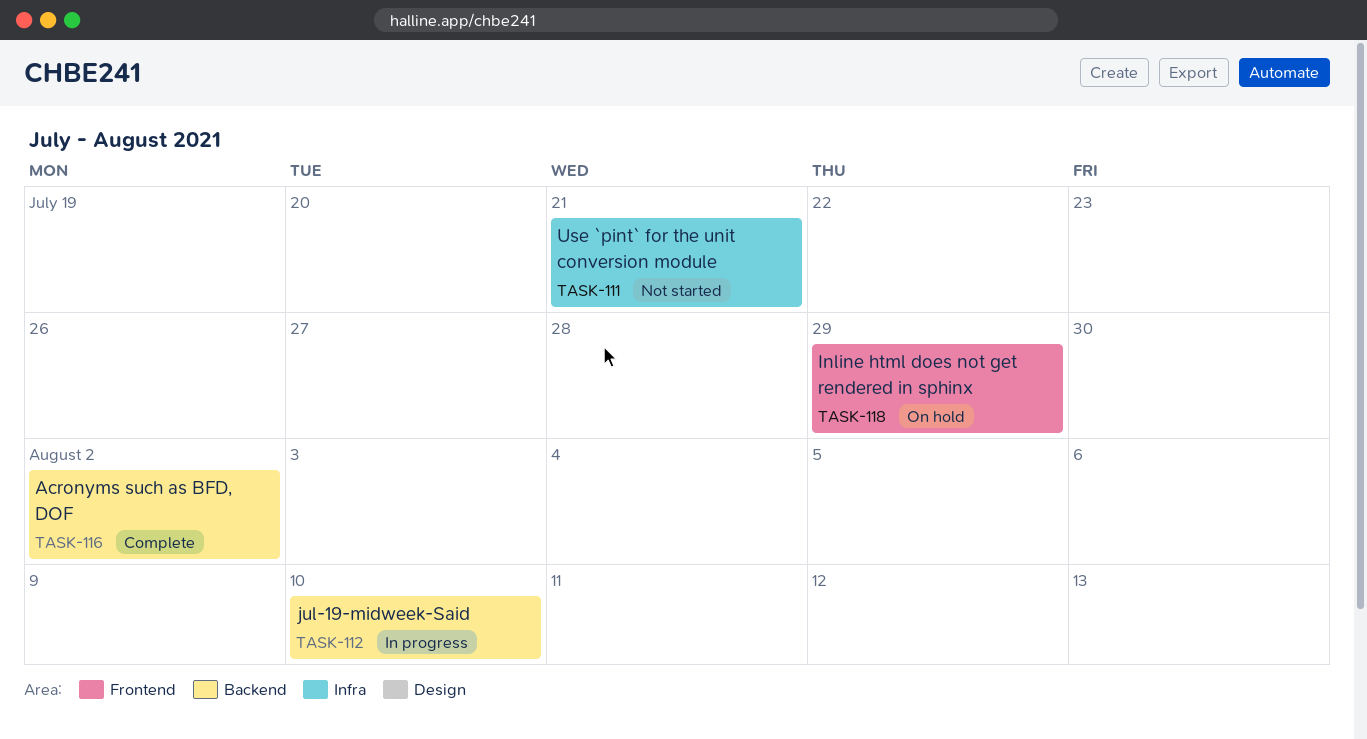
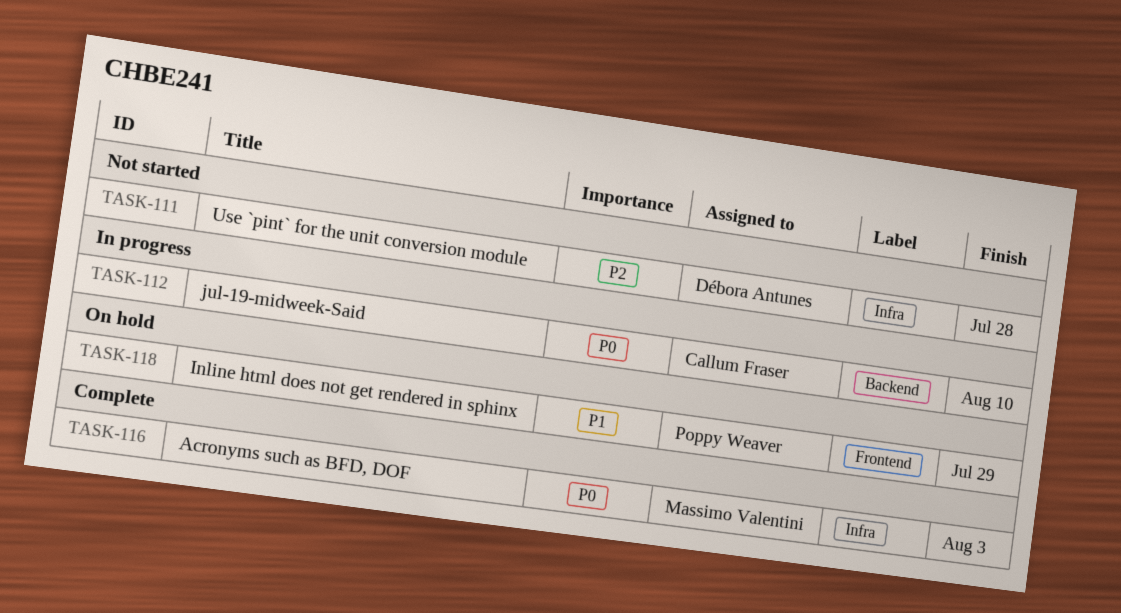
TASK-111, due: Jul 21 -> Jul 28
TASK-116, label: Backend -> Infra
TASK-116, due: Aug 2 -> Aug 3

